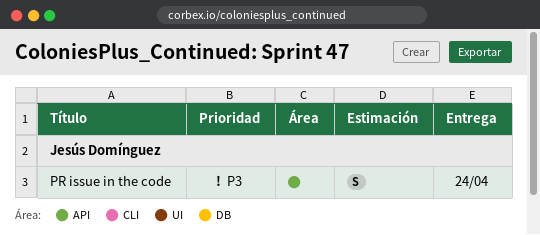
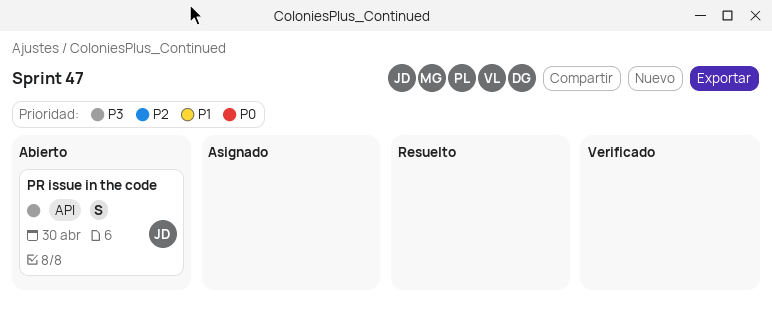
PR issue in the code, due: Apr 24 -> Apr 30

